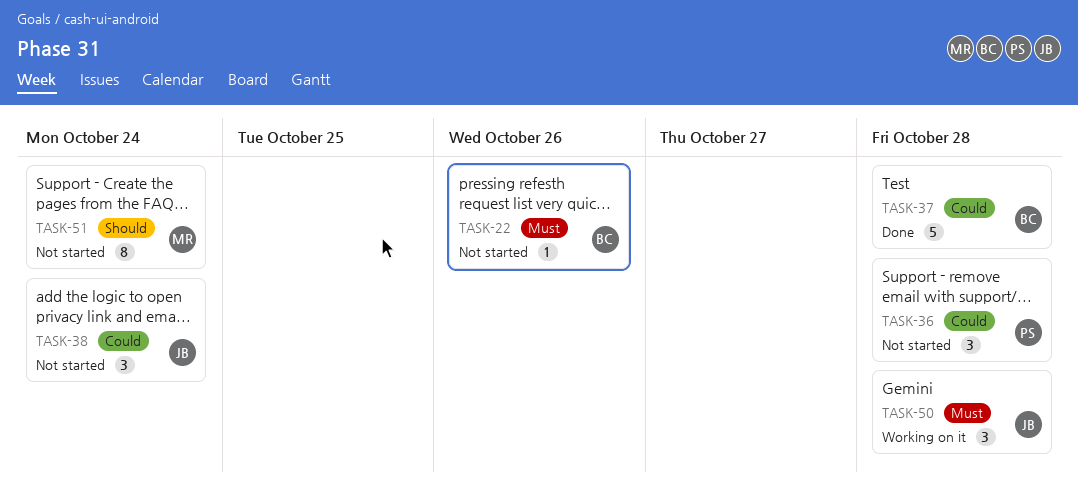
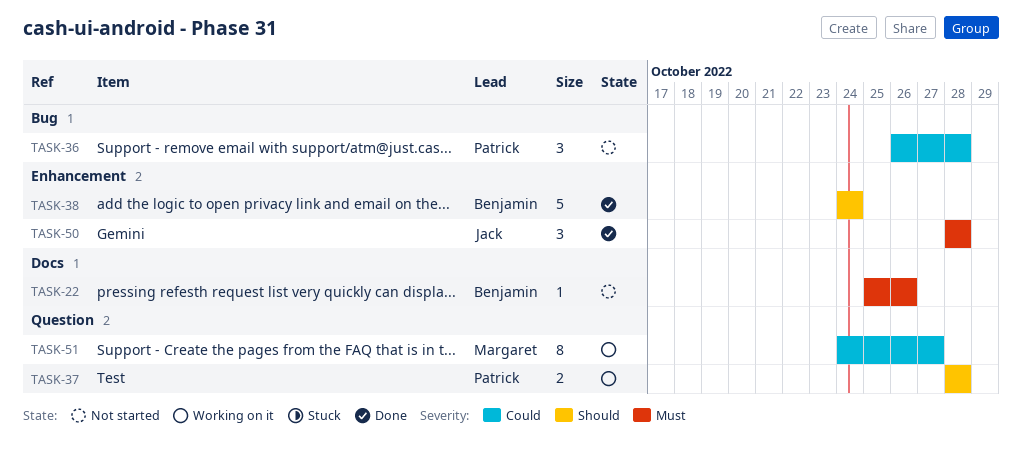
TASK-37, status: Done -> Working on it
TASK-37, owner: Benjamin -> Patrick
TASK-37, priority: Could -> Should
TASK-37, estimate: 5 -> 2
TASK-38, status: Not started -> Done
TASK-38, owner: Jack -> Benjamin
TASK-38, priority: Could -> Should
TASK-38, estimate: 3 -> 5
TASK-50, status: Working on it -> Done
TASK-51, status: Not started -> Working on it
TASK-51, priority: Should -> Could
TASK-51, due: Oct 24 -> Oct 27

